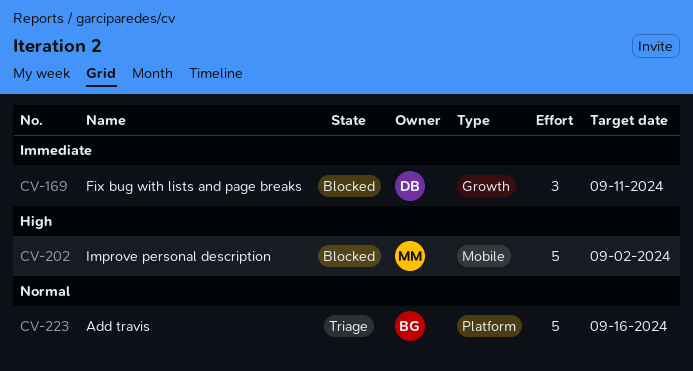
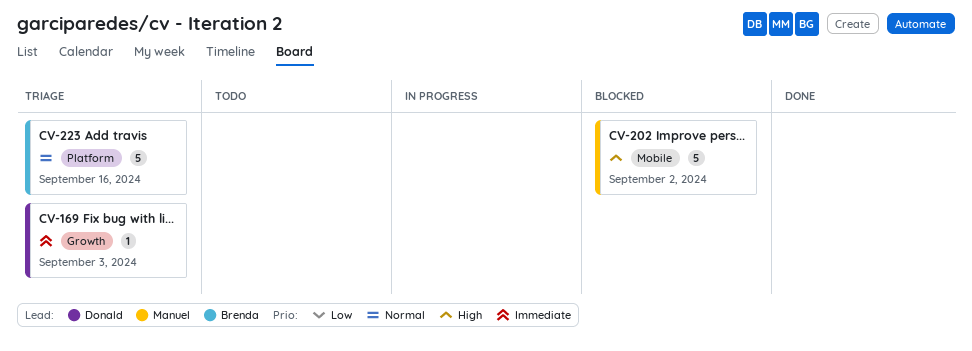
CV-169, status: Blocked -> Triage
CV-169, estimate: 3 -> 1
CV-169, due: Sep 11 -> Sep 3

